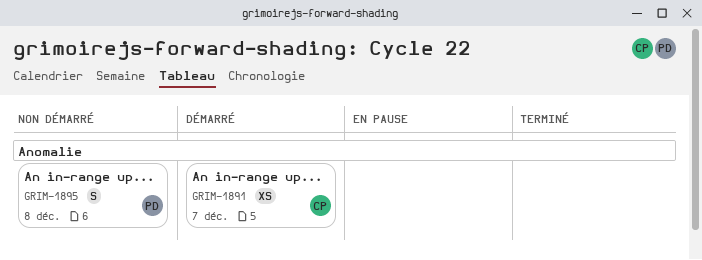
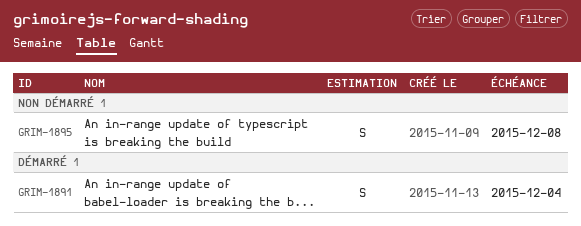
GRIM-1891, estimate: XS -> S
GRIM-1891, due: Dec 7 -> Dec 4

